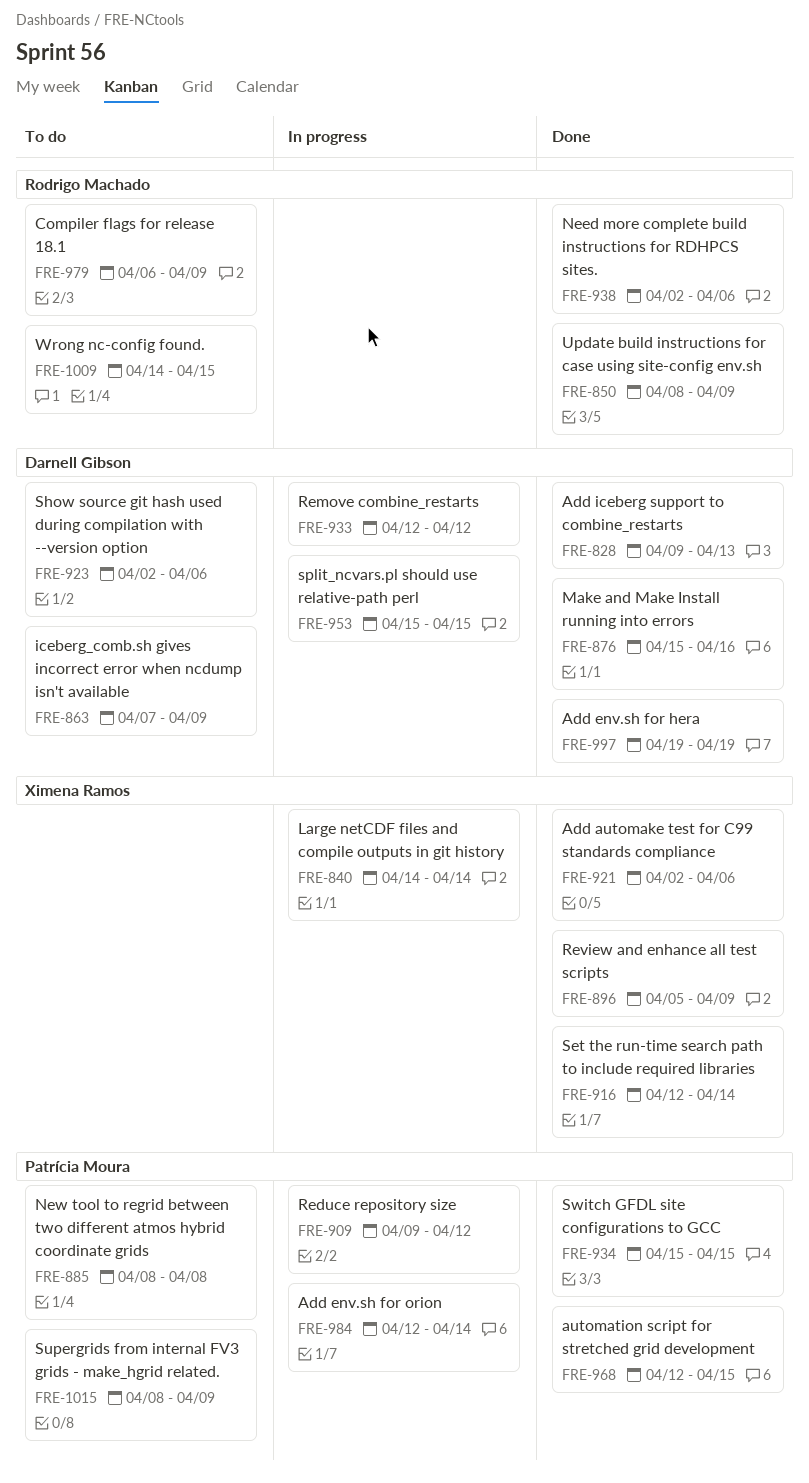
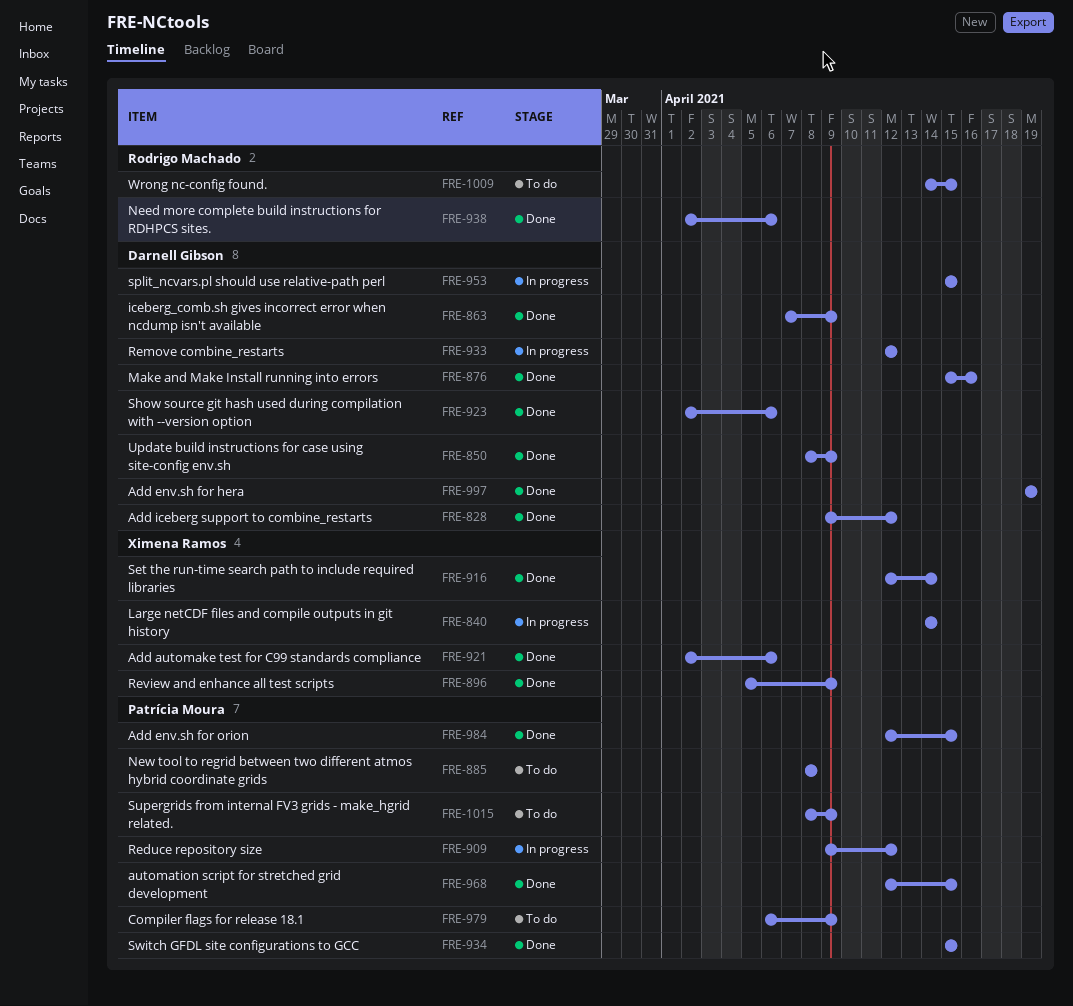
FRE-828, due: Apr 13 -> Apr 12
FRE-850, owner: Rodrigo Machado -> Darnell Gibson
FRE-863, status: To do -> Done
FRE-923, status: To do -> Done
FRE-979, owner: Rodrigo Machado -> Patrícia Moura
FRE-984, status: In progress -> Done
FRE-984, due: Apr 14 -> Apr 15

